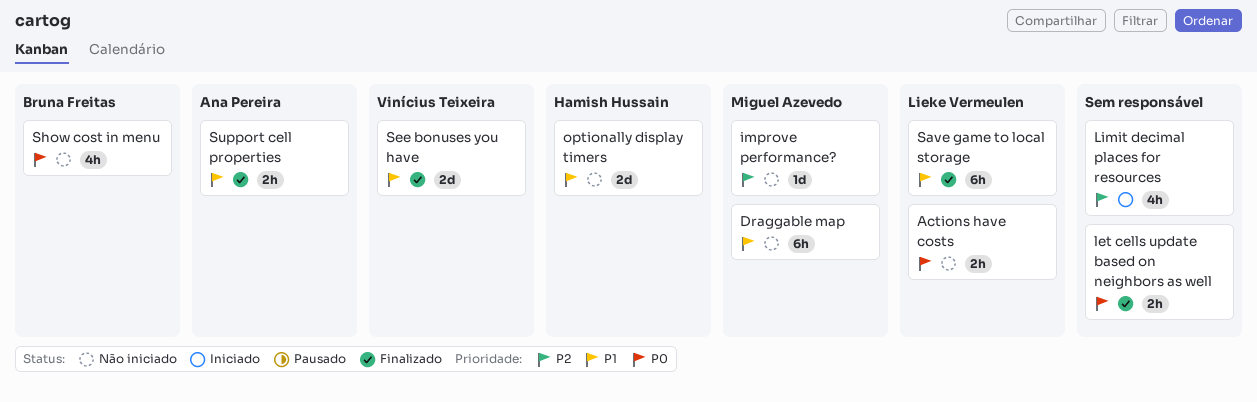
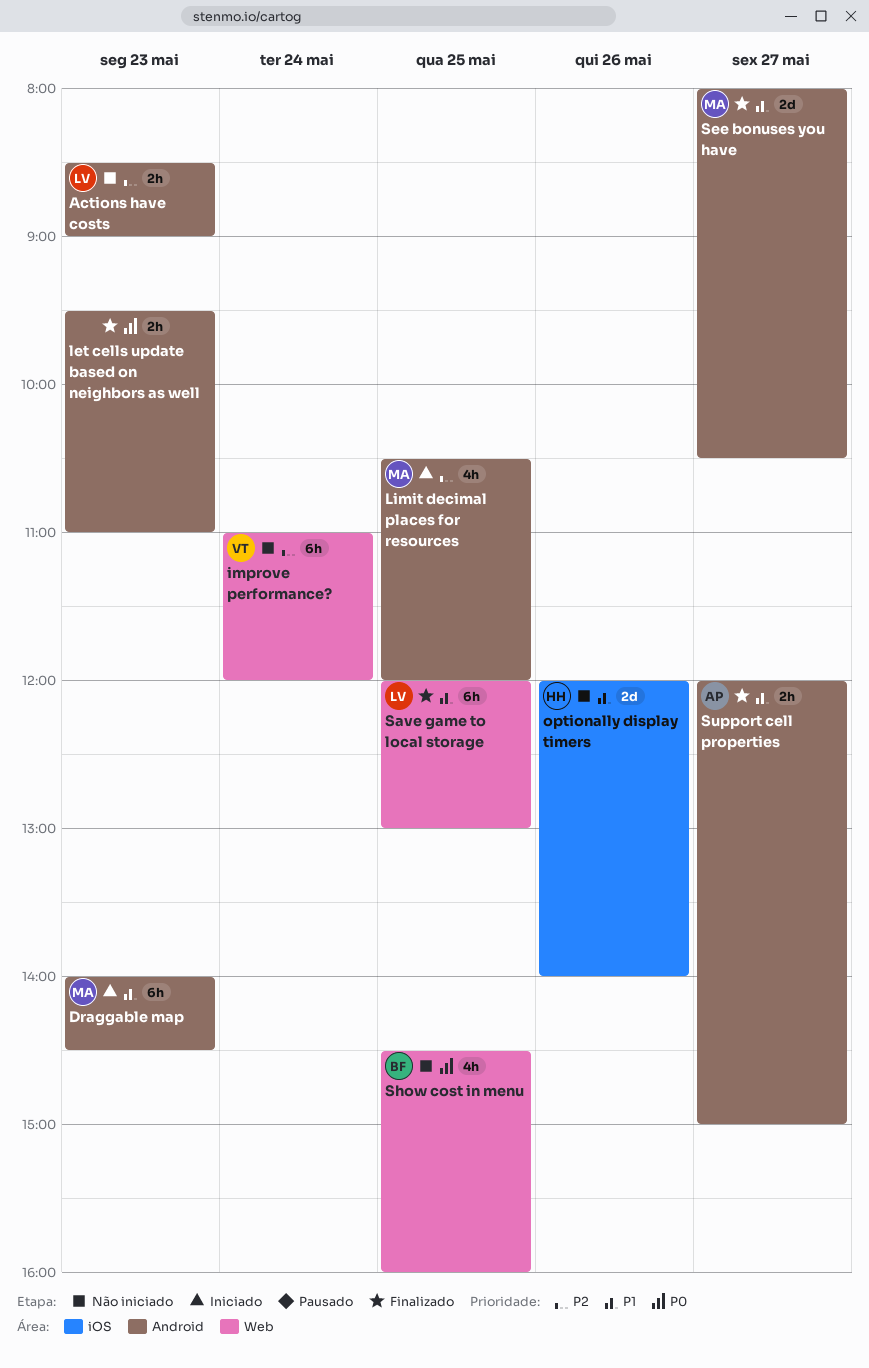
Actions have costs, priority: P0 -> P2
Draggable map, status: Não iniciado -> Iniciado
improve performance?, owner: Miguel Azevedo -> Vinícius Teixeira
improve performance?, estimate: 1d -> 6h
Limit decimal places for resources, owner: none -> Miguel Azevedo
See bonuses you have, owner: Vinícius Teixeira -> Miguel Azevedo

